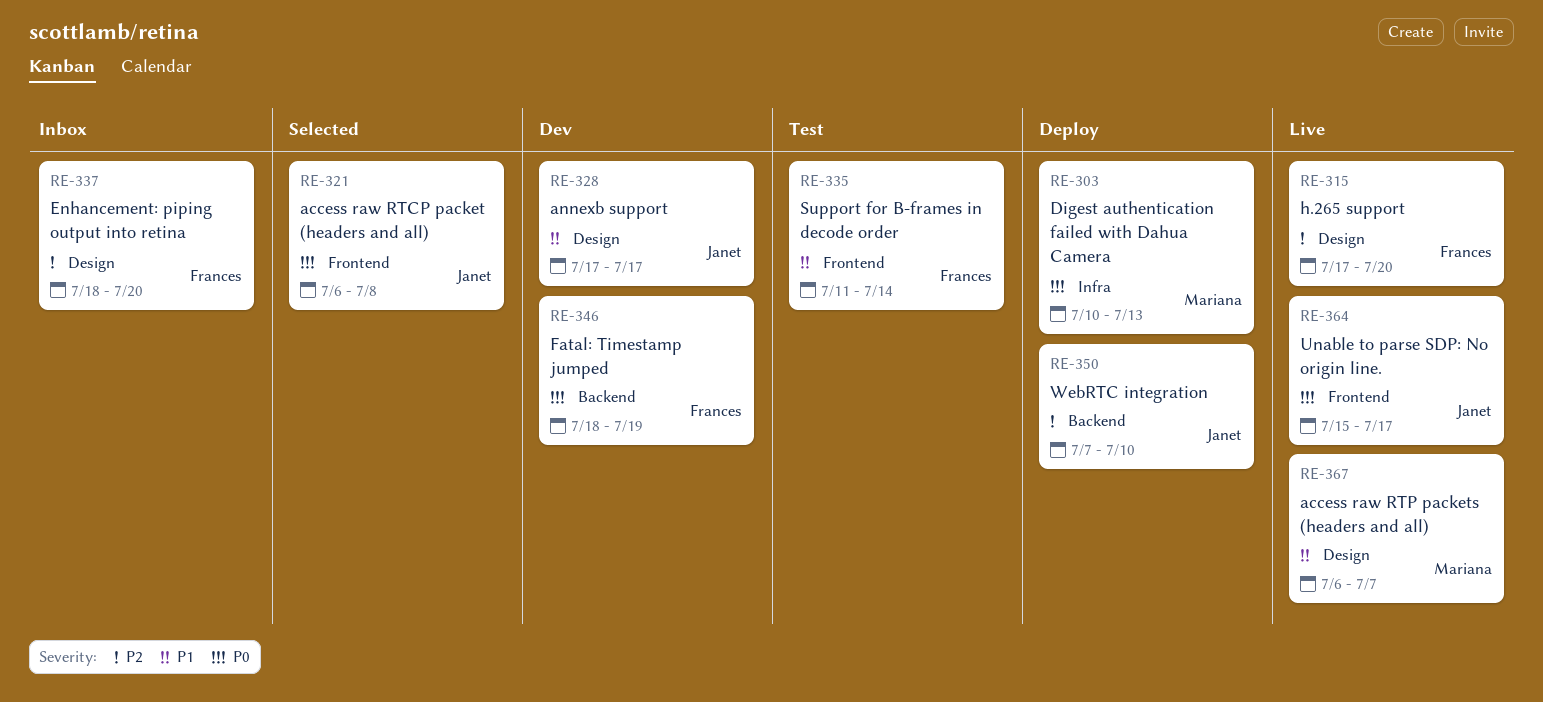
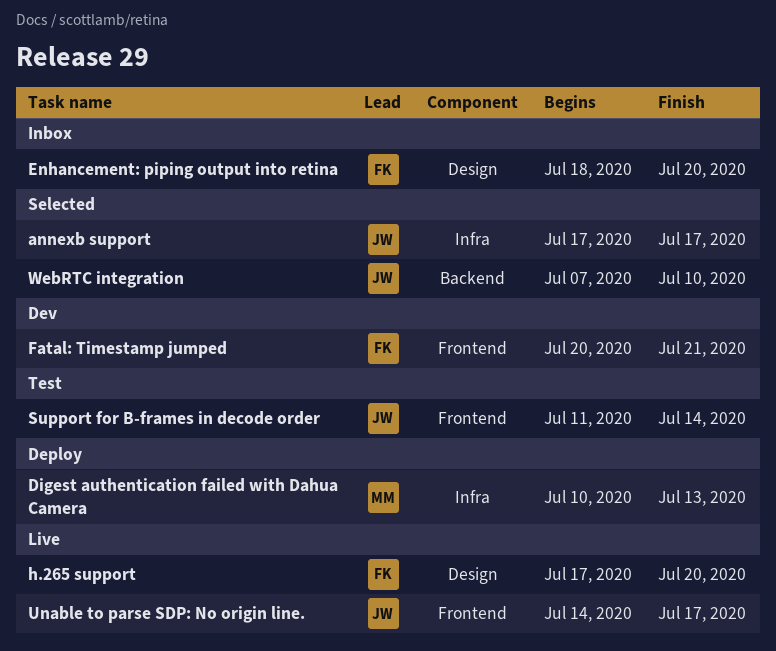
access raw RTCP packet (headers and all): present -> none
access raw RTP packets (headers and all): present -> none
annexb support, status: Dev -> Selected
annexb support, label: Design -> Infra
Fatal: Timestamp jumped, label: Backend -> Frontend
Fatal: Timestamp jumped, start: Jul 18 -> Jul 20
Fatal: Timestamp jumped, due: Jul 19 -> Jul 21
Support for B-frames in decode order, owner: Frances -> Janet
Unable to parse SDP: No origin line., start: Jul 15 -> Jul 14
WebRTC integration, status: Deploy -> Selected

